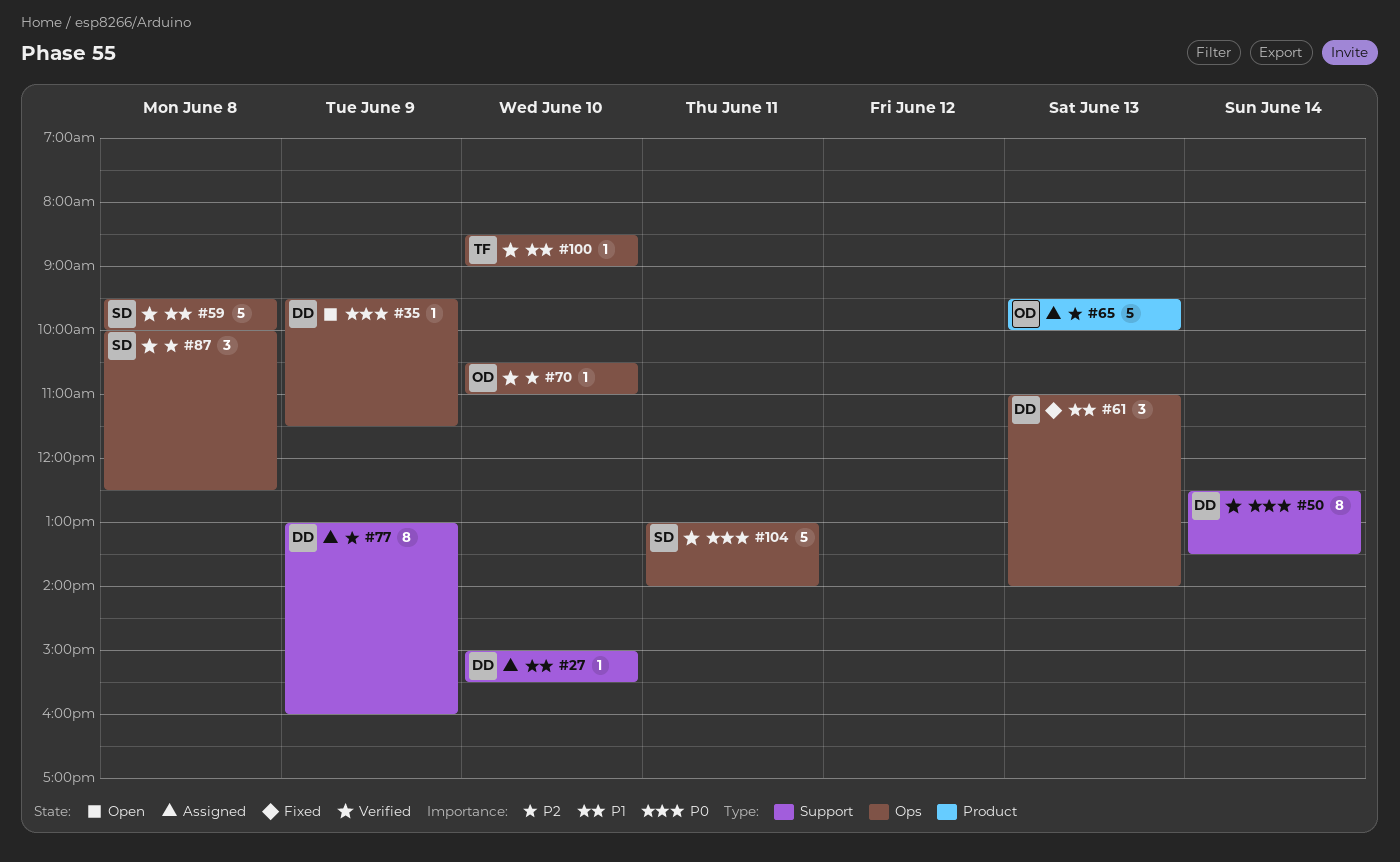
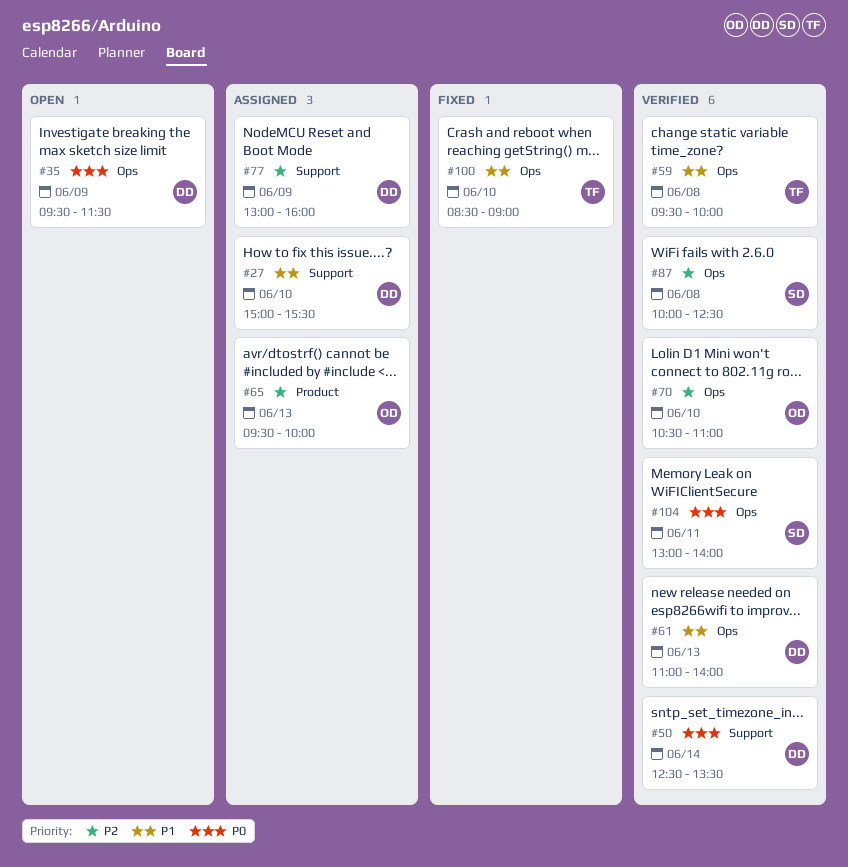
#59, owner: SD -> TF
#61, status: Fixed -> Verified
#100, status: Verified -> Fixed

